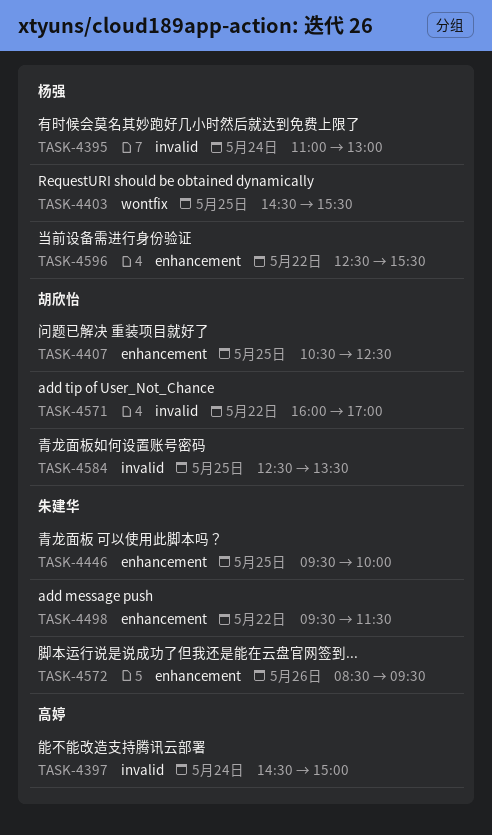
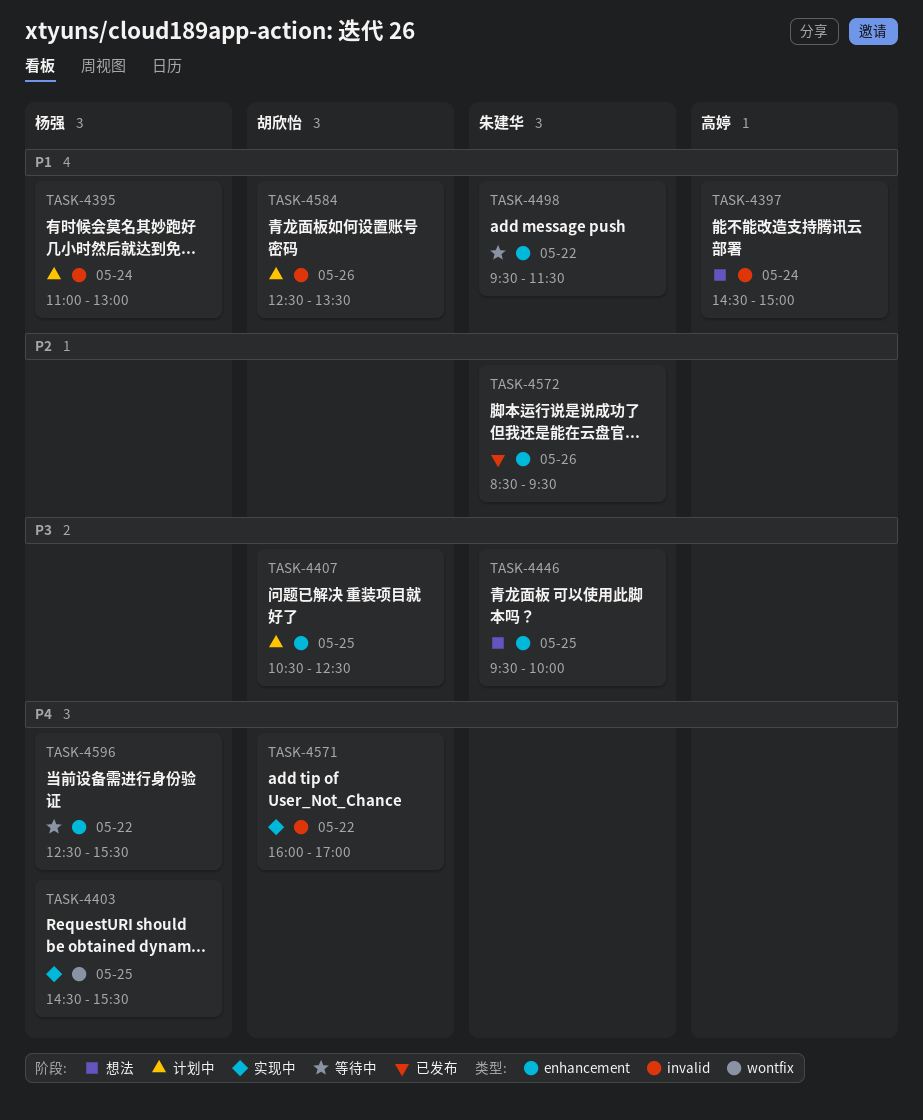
TASK-4584, day: May 25 -> May 26

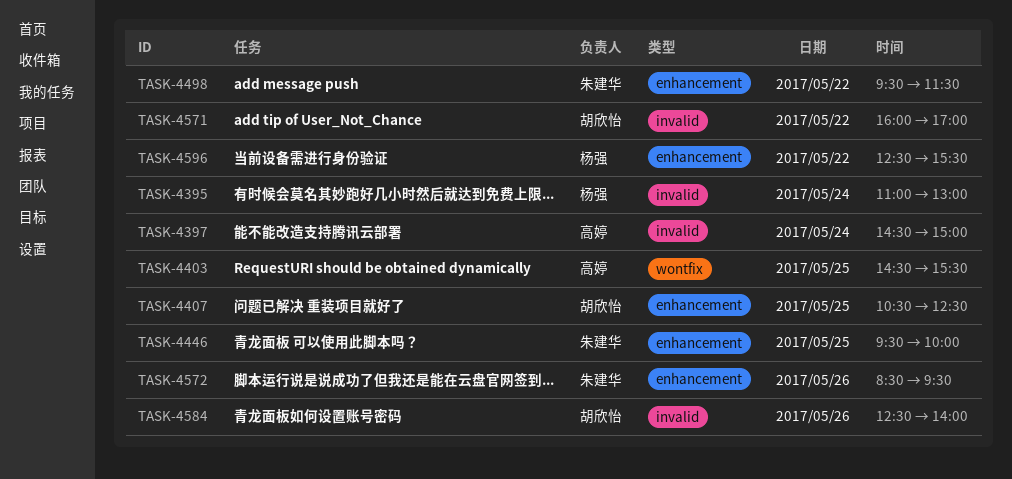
TASK-4403, owner: 杨强 -> 高婷
TASK-4584, ends: 13:30 -> 14:00

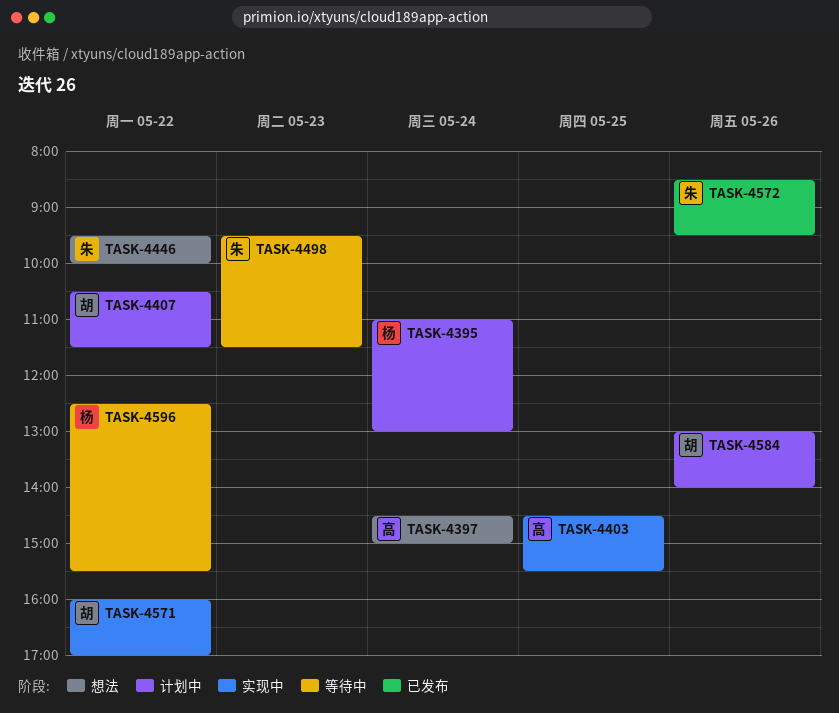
TASK-4407, day: May 25 -> May 22
TASK-4407, ends: 12:30 -> 11:30
TASK-4446, day: May 25 -> May 22
TASK-4498, day: May 22 -> May 23
TASK-4584, begins: 12:30 -> 13:00

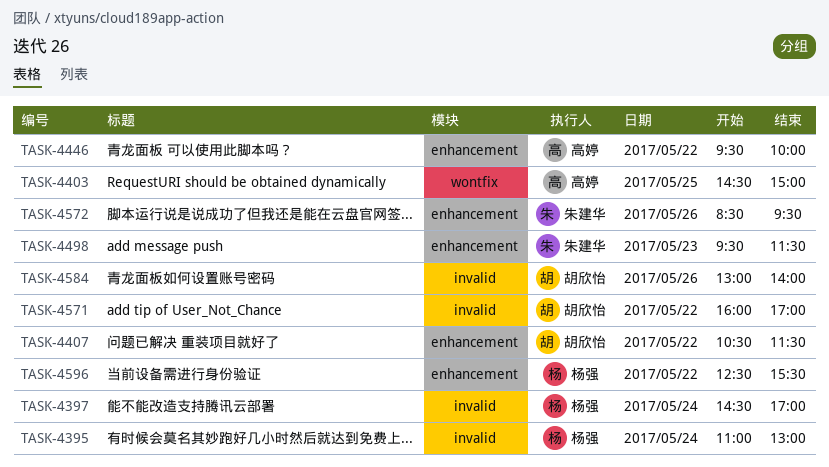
TASK-4397, owner: 高婷 -> 杨强
TASK-4397, ends: 15:00 -> 17:00
TASK-4403, ends: 15:30 -> 15:00
TASK-4446, owner: 朱建华 -> 高婷

